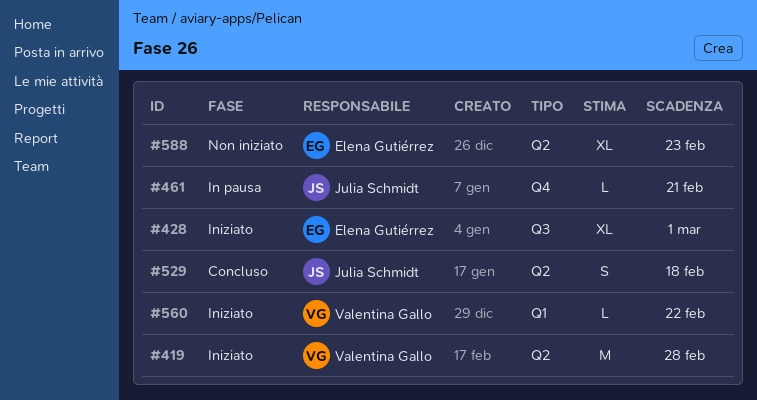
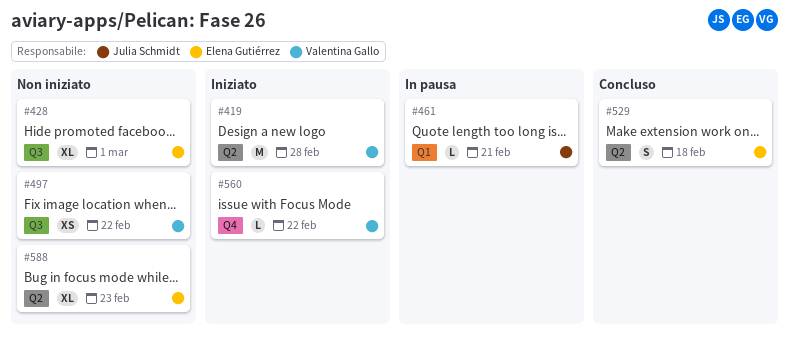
#428, status: Iniziato -> Non iniziato
#461, label: Q4 -> Q1
#497: none -> present
#529, owner: Julia Schmidt -> Elena Gutiérrez
#560, label: Q1 -> Q4

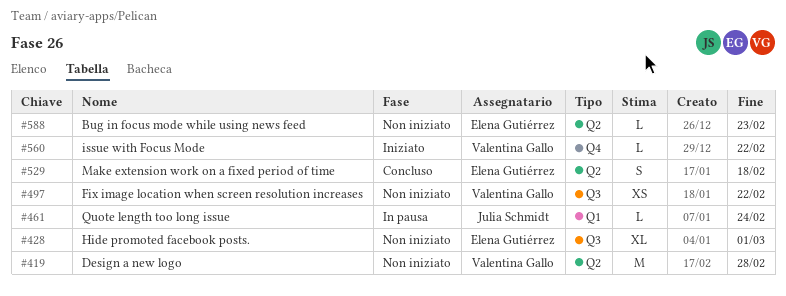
#419, status: Iniziato -> Non iniziato
#461, due: Feb 21 -> Feb 24
#588, estimate: XL -> L

